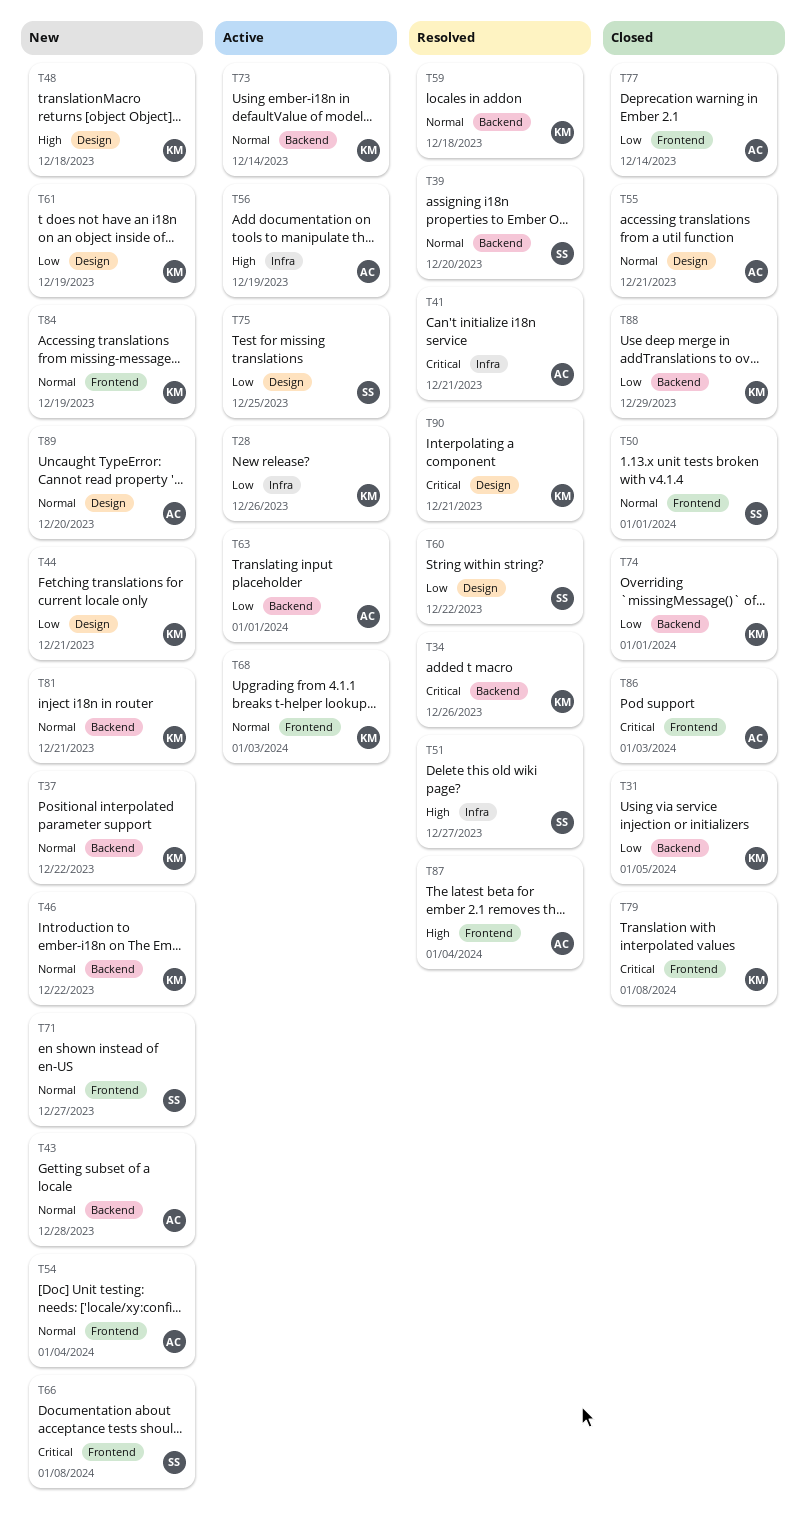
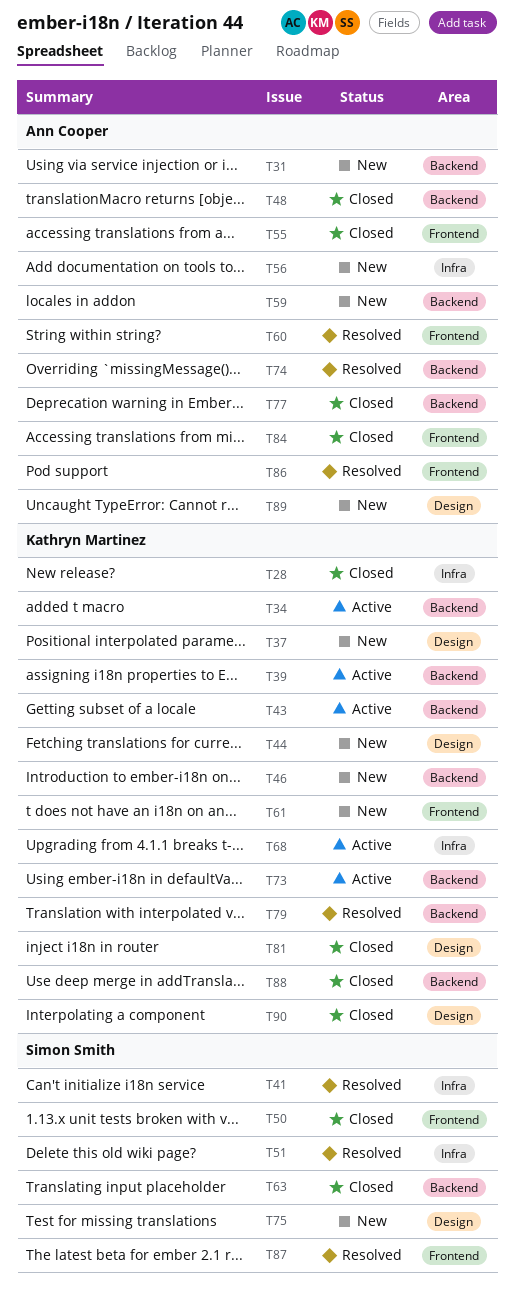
T28, status: Active -> Closed
T31, status: Closed -> New
T31, owner: Kathryn Martinez -> Ann Cooper
T34, status: Resolved -> Active
T37, label: Backend -> Design
T39, status: Resolved -> Active
T39, owner: Simon Smith -> Kathryn Martinez
T41, owner: Ann Cooper -> Simon Smith
T43, status: New -> Active
T43, owner: Ann Cooper -> Kathryn Martinez
T48, status: New -> Closed
T48, owner: Kathryn Martinez -> Ann Cooper
T48, label: Design -> Backend
T54: present -> none
T55, label: Design -> Frontend
T56, status: Active -> New
T59, status: Resolved -> New
T59, owner: Kathryn Martinez -> Ann Cooper
T60, owner: Simon Smith -> Ann Cooper
T60, label: Design -> Frontend
T61, label: Design -> Frontend
T63, status: Active -> Closed
T63, owner: Ann Cooper -> Simon Smith
T66: present -> none
T68, label: Frontend -> Infra
T71: present -> none
T74, status: Closed -> Resolved
T74, owner: Kathryn Martinez -> Ann Cooper
T75, status: Active -> New
T77, label: Frontend -> Backend
T79, status: Closed -> Resolved
T79, label: Frontend -> Backend
T81, status: New -> Closed
T81, label: Backend -> Design
T84, status: New -> Closed
T84, owner: Kathryn Martinez -> Ann Cooper
T86, status: Closed -> Resolved
T87, owner: Ann Cooper -> Simon Smith
T90, status: Resolved -> Closed

